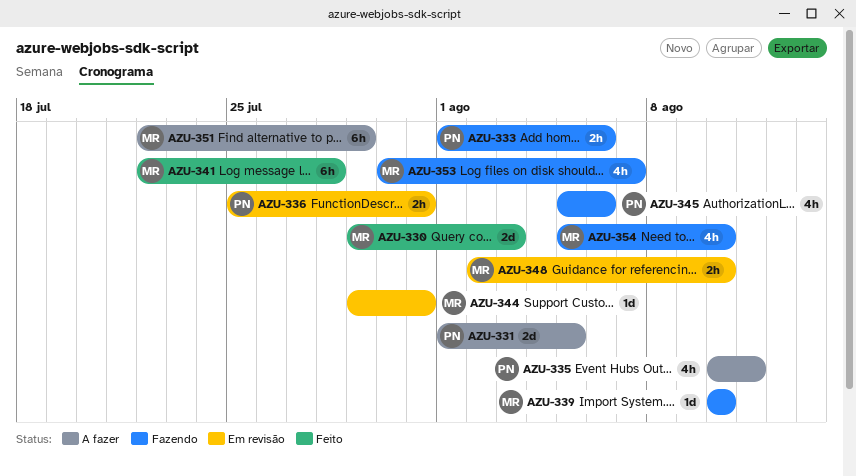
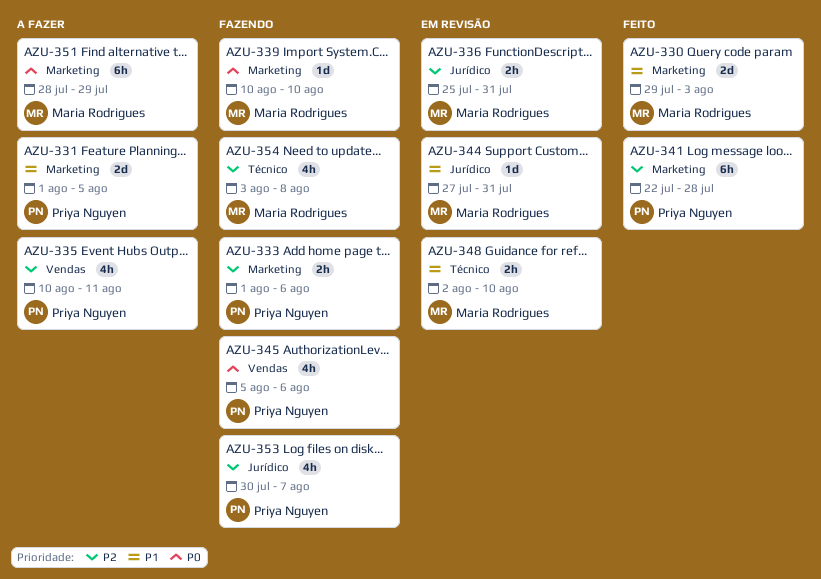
AZU-336, owner: Priya Nguyen -> Maria Rodrigues
AZU-341, owner: Maria Rodrigues -> Priya Nguyen
AZU-344, start: Jul 29 -> Jul 27
AZU-351, start: Jul 22 -> Jul 28
AZU-353, owner: Maria Rodrigues -> Priya Nguyen
AZU-354, start: Aug 5 -> Aug 3
AZU-354, due: Aug 10 -> Aug 8

